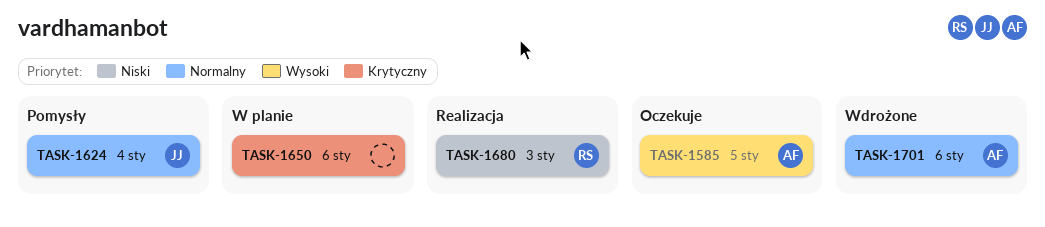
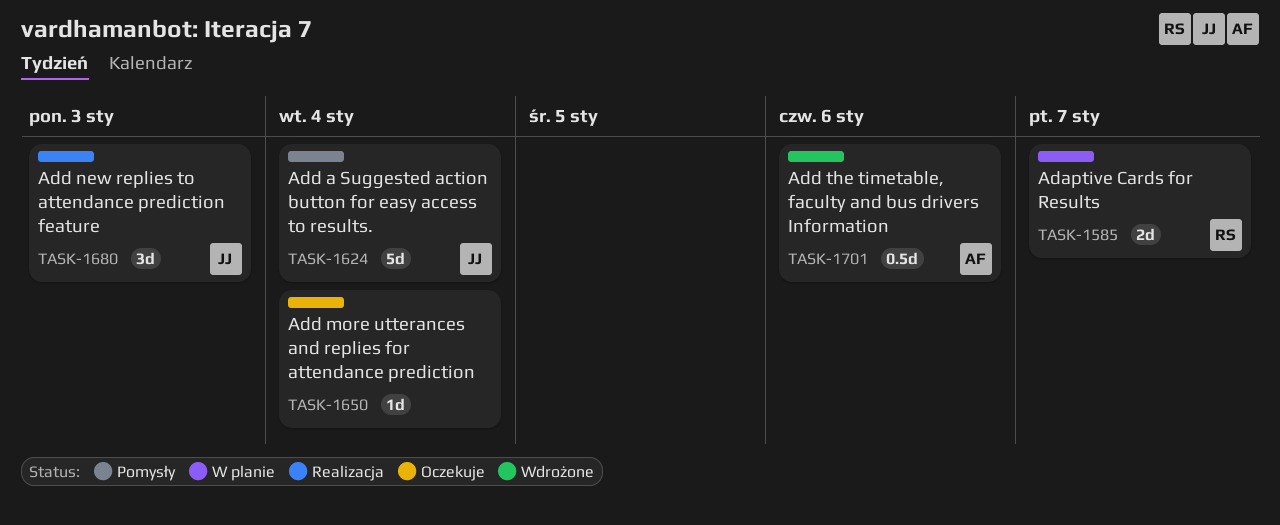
TASK-1585, status: Oczekuje -> W planie
TASK-1585, owner: AF -> RS
TASK-1585, due: Jan 5 -> Jan 7
TASK-1650, status: W planie -> Oczekuje
TASK-1650, due: Jan 6 -> Jan 4
TASK-1680, owner: RS -> JJ

